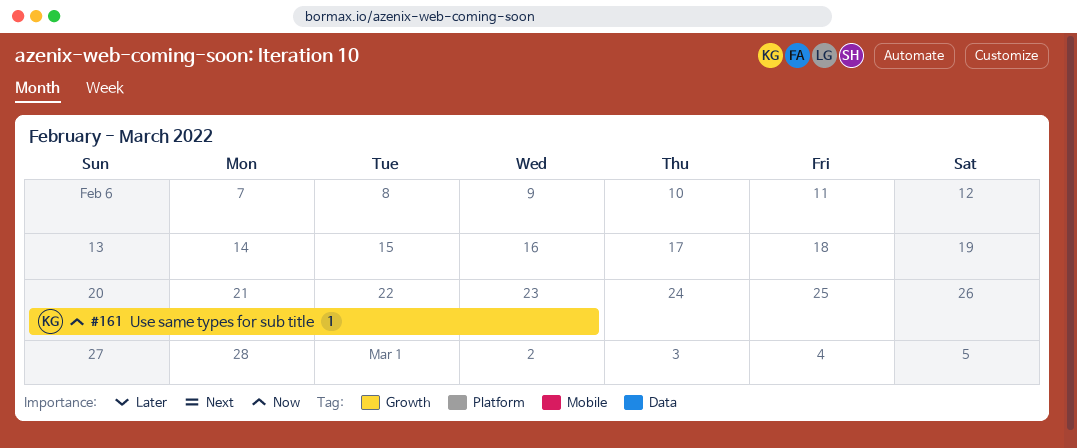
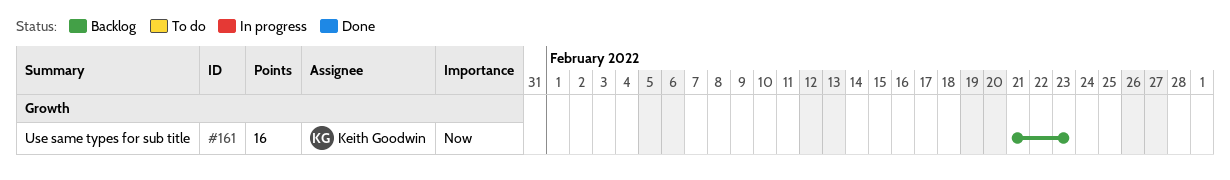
#161, estimate: 1 -> 16
#161, start: Feb 20 -> Feb 21

